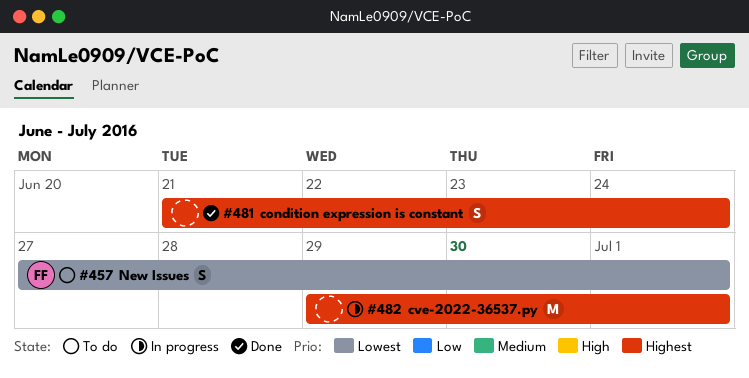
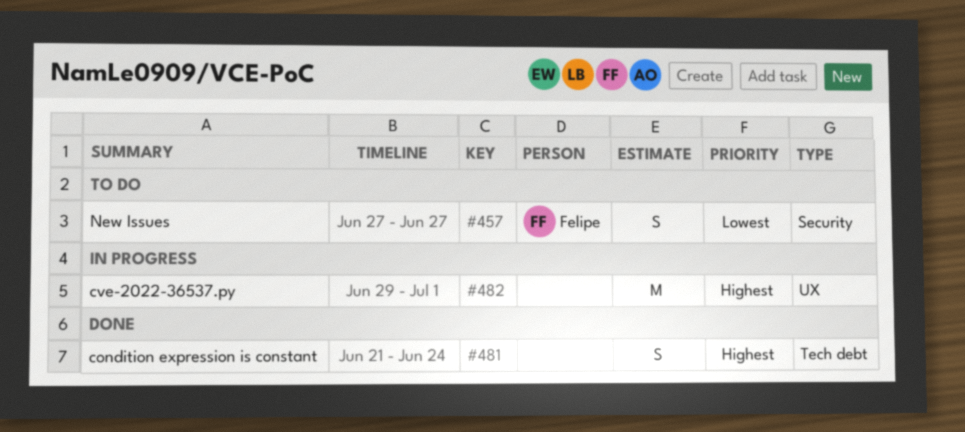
#457, due: Jul 1 -> Jun 27

